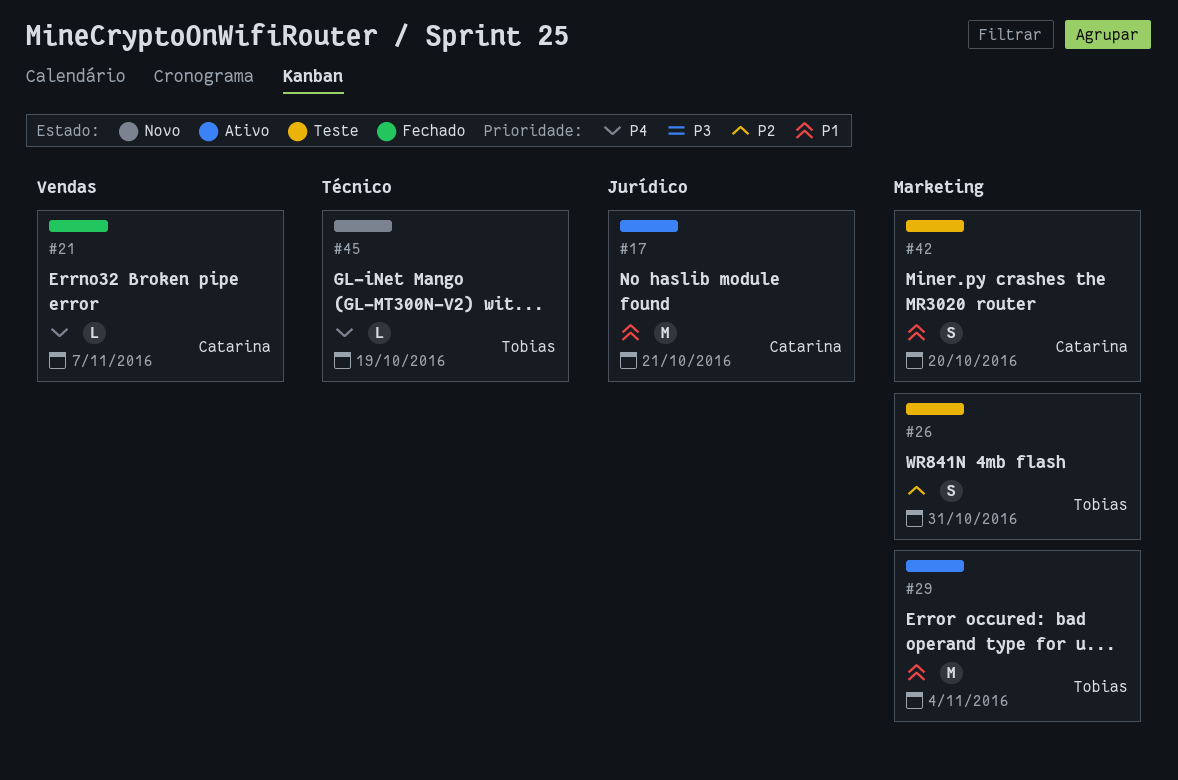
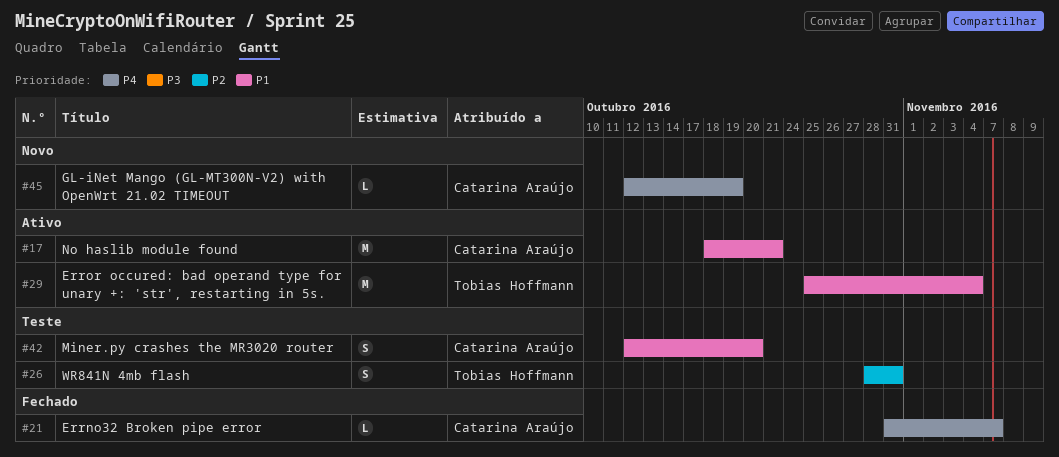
#45, owner: Tobias Hoffmann -> Catarina Araújo

